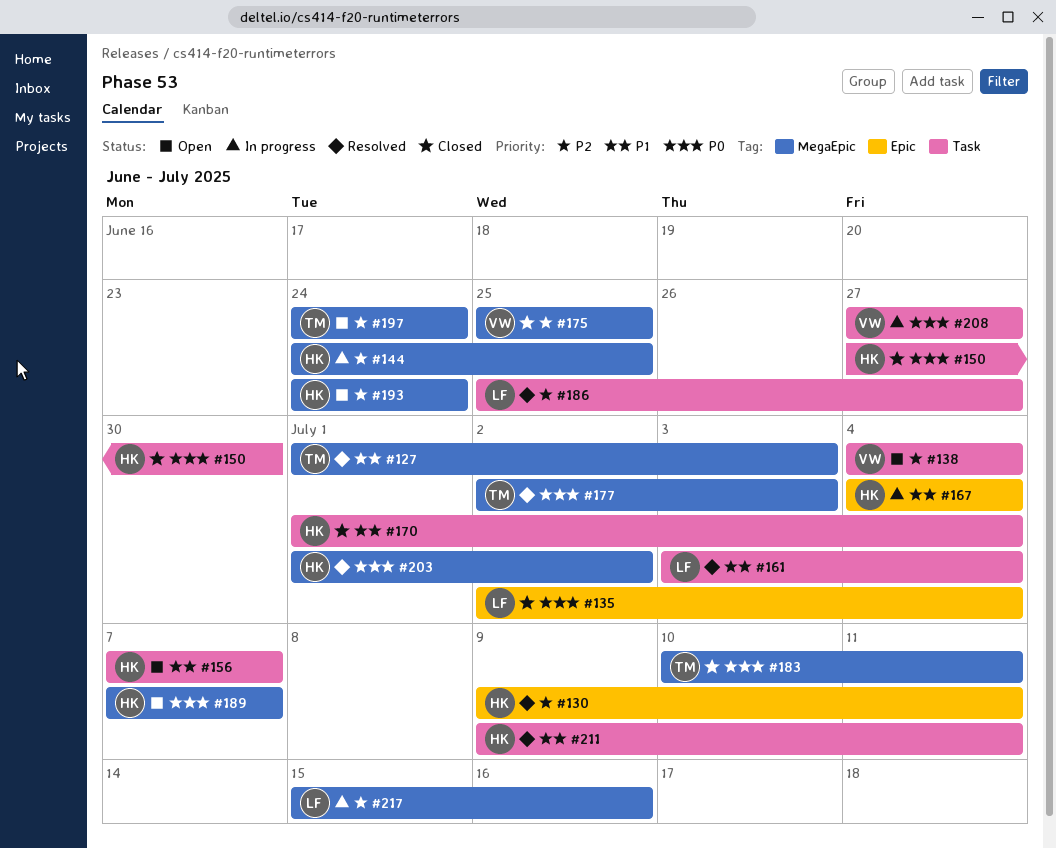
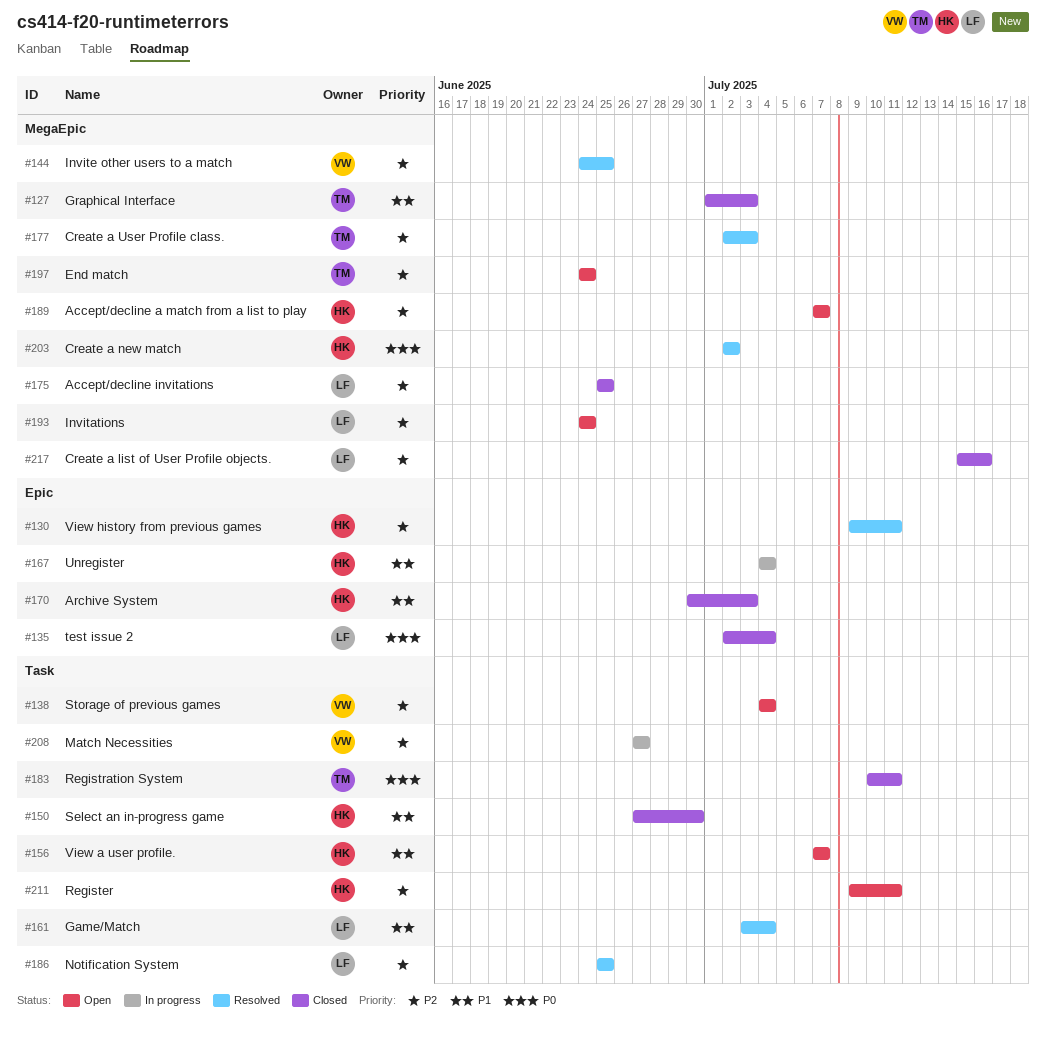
#127, status: Resolved -> Closed
#144, status: In progress -> Resolved
#144, owner: HK -> VW
#150, priority: P0 -> P1
#170, label: Task -> Epic
#170, start: Jul 1 -> Jun 30
#170, due: Jul 4 -> Jul 3
#175, owner: VW -> LF
#177, priority: P0 -> P2
#183, label: MegaEpic -> Task
#186, due: Jun 27 -> Jun 25
#189, priority: P0 -> P2
#193, owner: HK -> LF
#203, start: Jul 1 -> Jul 2
#208, priority: P0 -> P2
#211, status: Resolved -> Open
#211, priority: P1 -> P2
#217, status: In progress -> Closed

